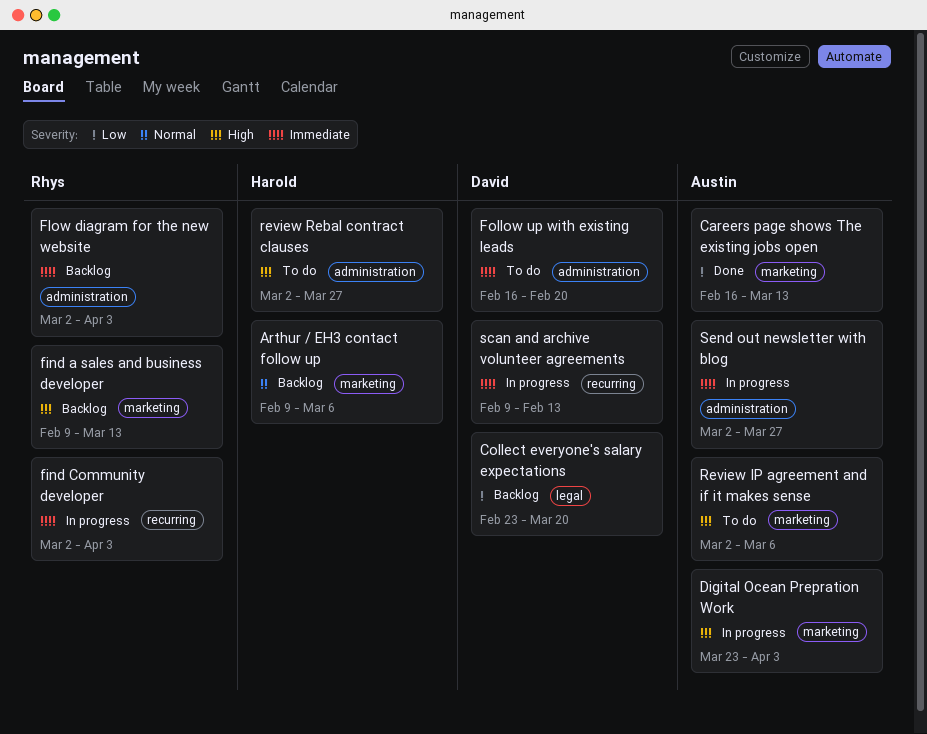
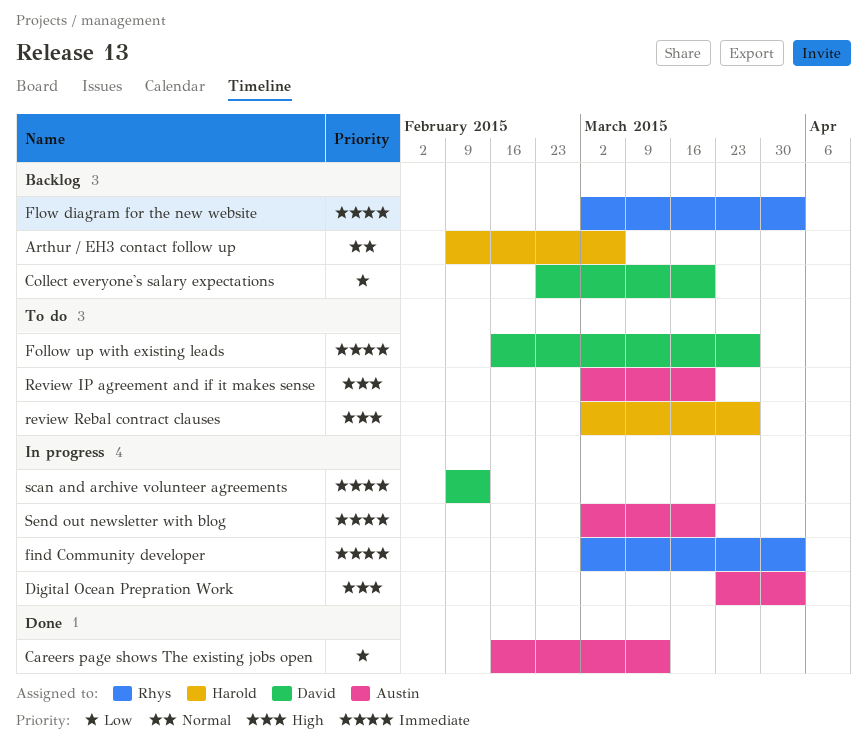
find a sales and business developer: present -> none
Follow up with existing leads, due: Feb 20 -> Mar 27
Review IP agreement and if it makes sense, due: Mar 6 -> Mar 20
Send out newsletter with blog, due: Mar 27 -> Mar 20

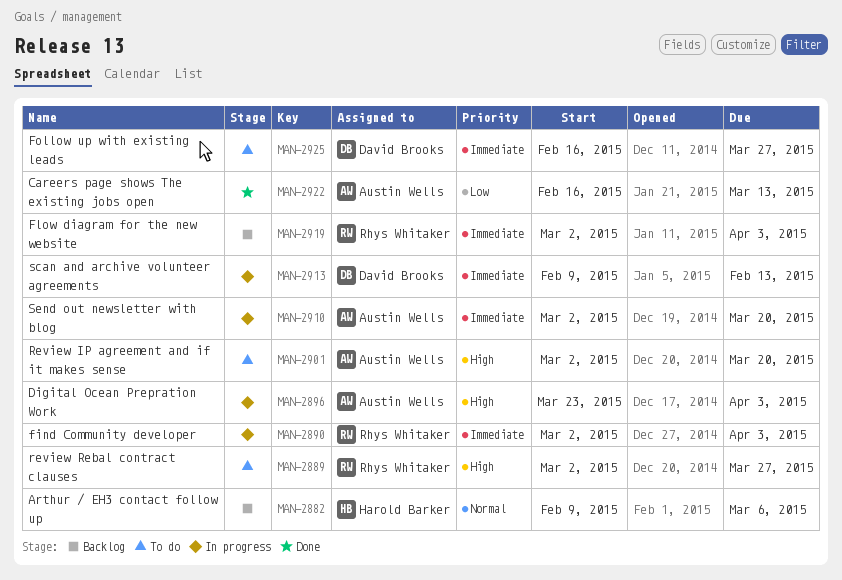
Collect everyone's salary expectations: present -> none
review Rebal contract clauses, owner: Harold Barker -> Rhys Whitaker

